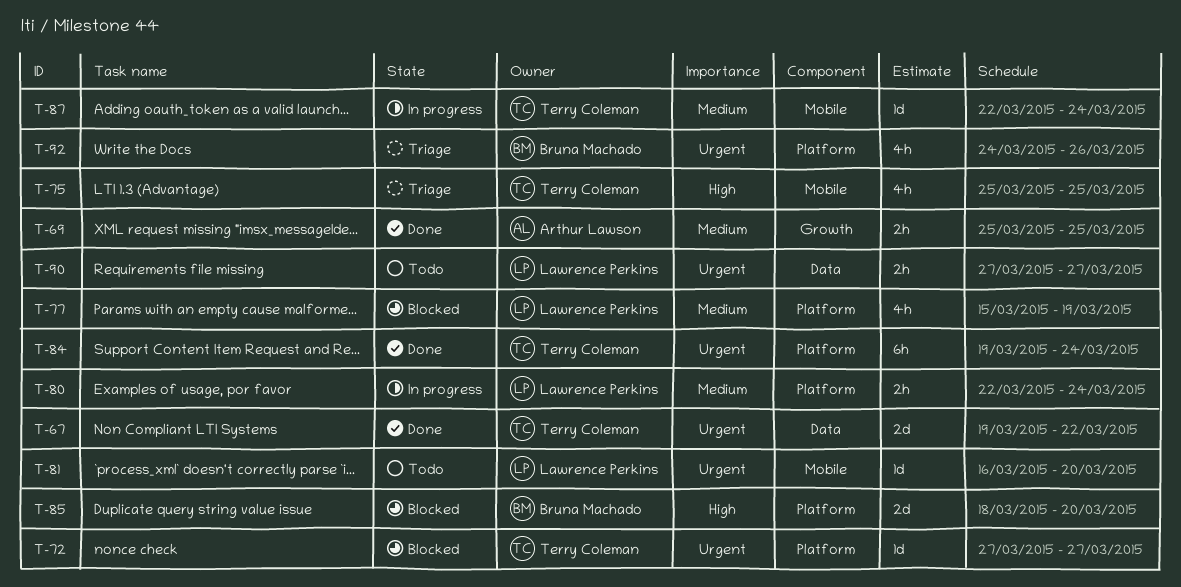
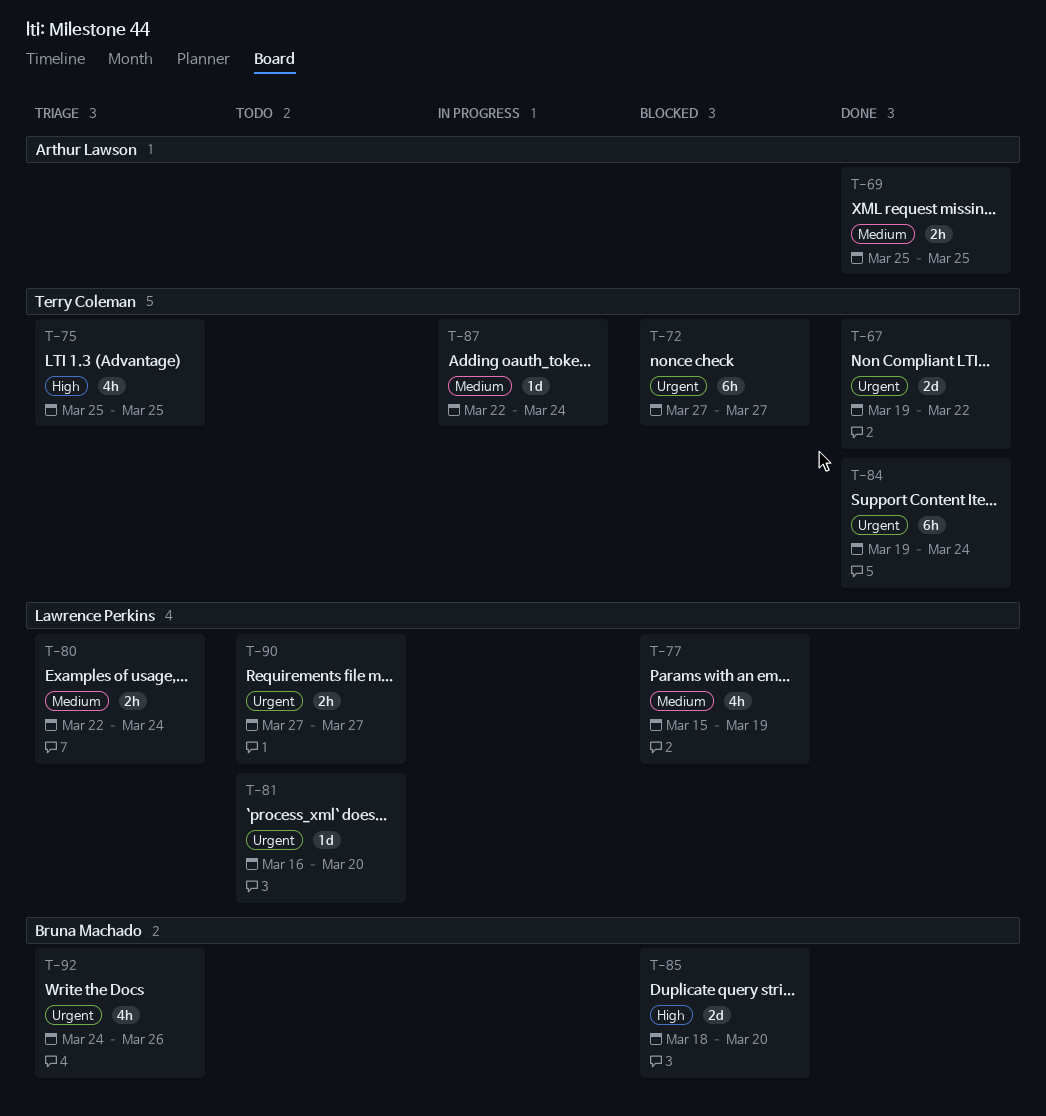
T-72, estimate: 1d -> 6h
T-80, status: In progress -> Triage

